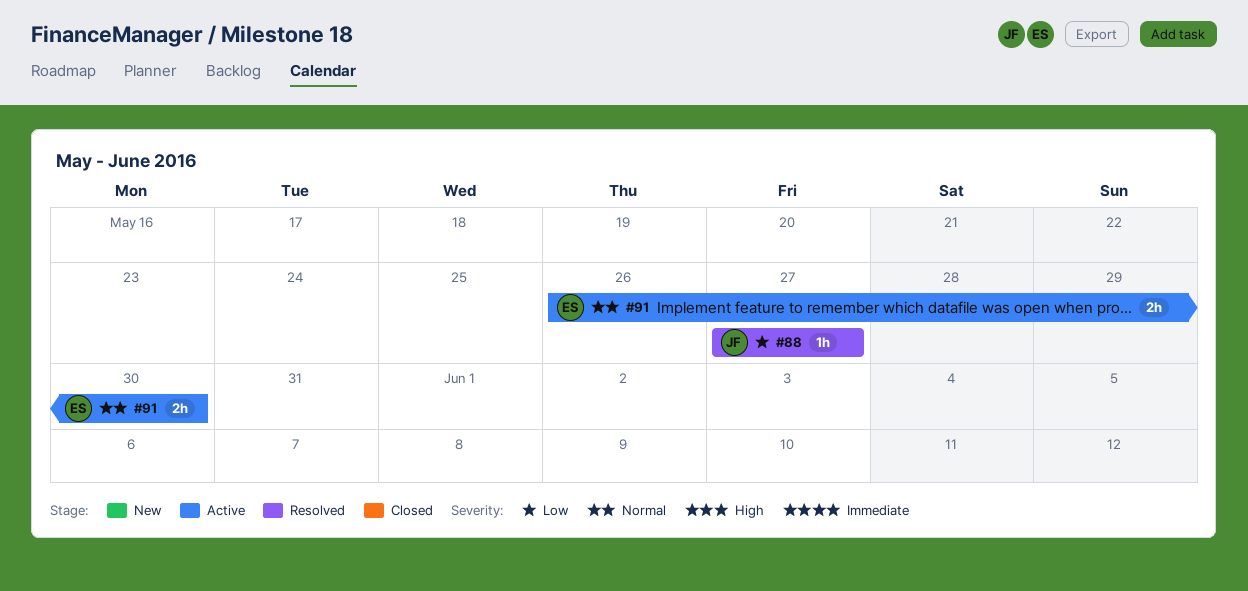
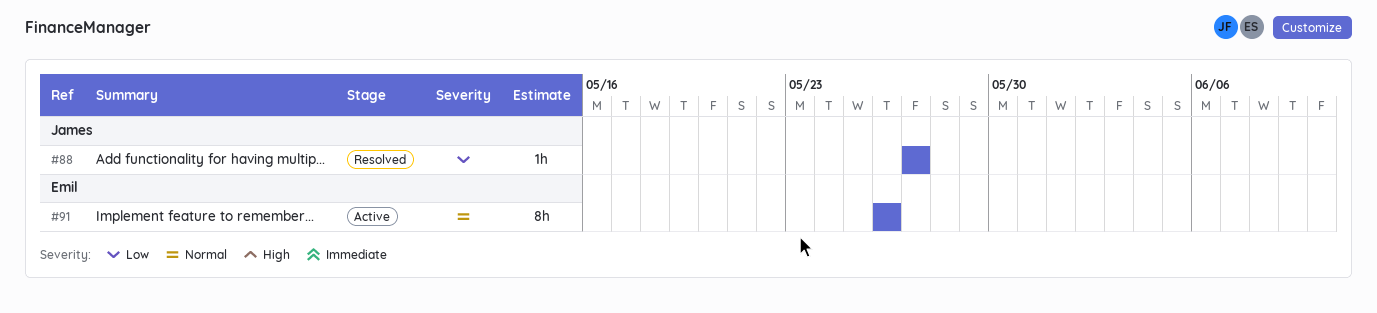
#91, estimate: 2h -> 8h
#91, due: May 30 -> May 26

